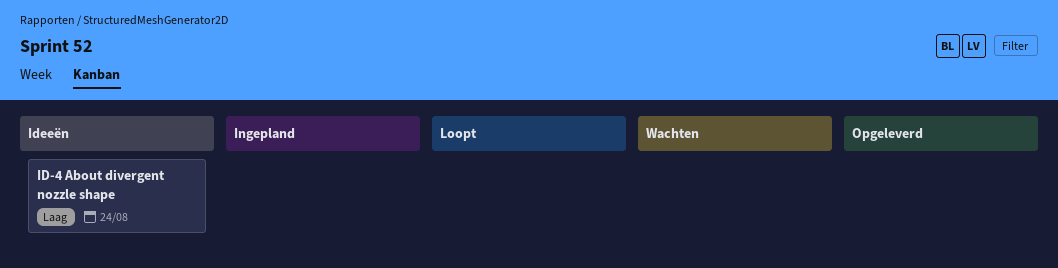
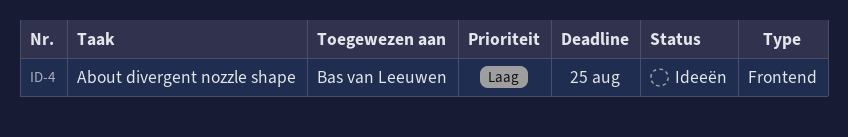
ID-4, due: Aug 24 -> Aug 25

